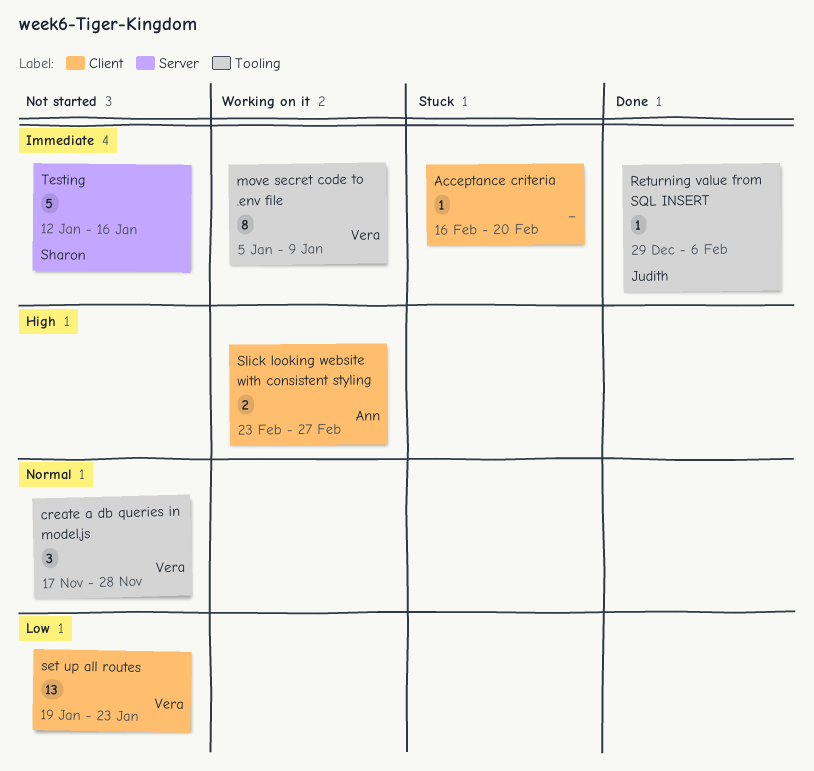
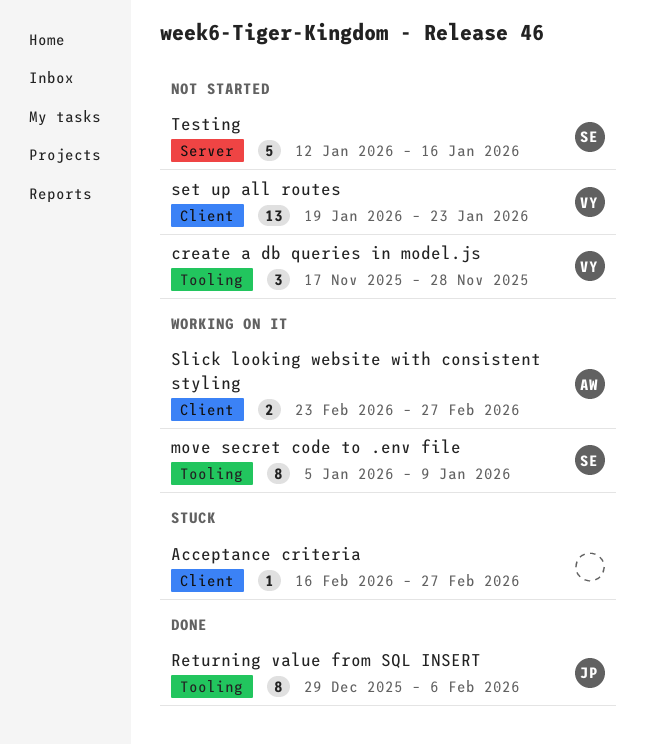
Acceptance criteria, due: Feb 20 -> Feb 27
move secret code to .env file, owner: Vera -> Sharon
Returning value from SQL INSERT, estimate: 1 -> 8

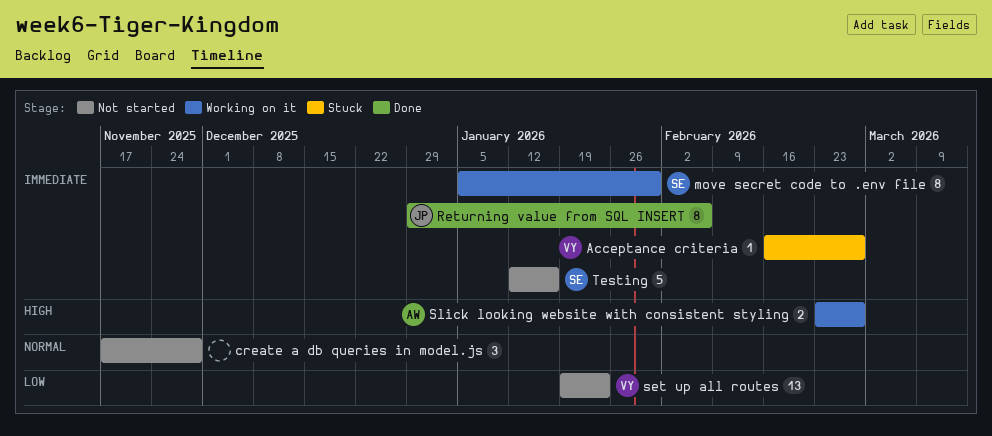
Acceptance criteria, owner: none -> VY
create a db queries in model.js, owner: VY -> none
move secret code to .env file, due: Jan 9 -> Jan 30

